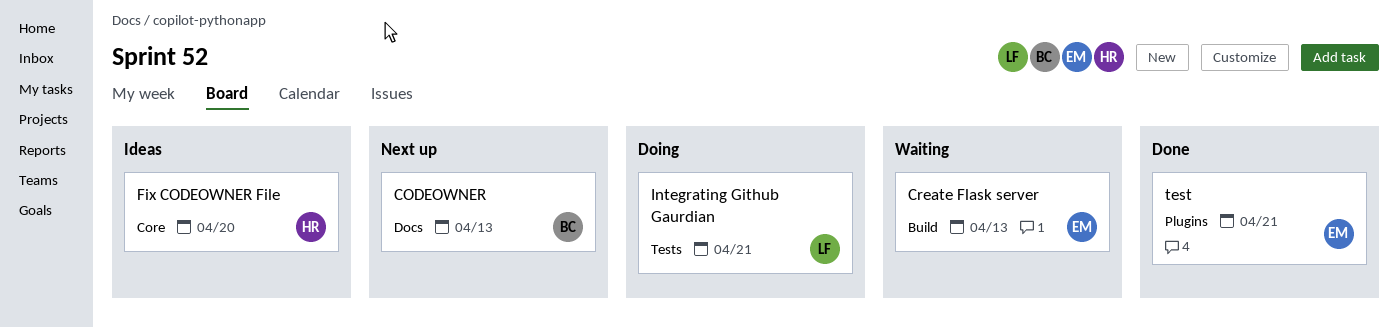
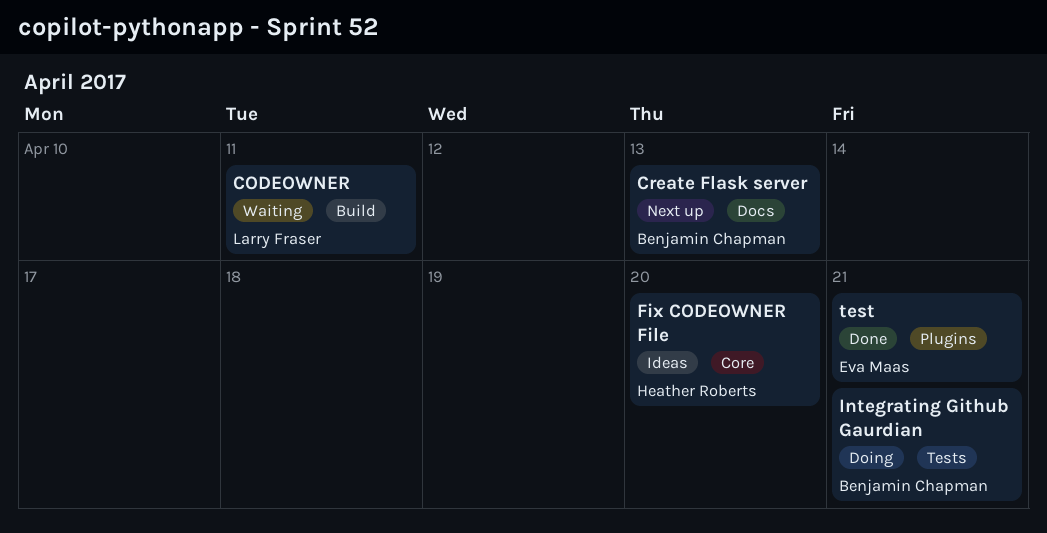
CODEOWNER, status: Next up -> Waiting
CODEOWNER, owner: Benjamin Chapman -> Larry Fraser
CODEOWNER, label: Docs -> Build
CODEOWNER, due: Apr 13 -> Apr 11
Create Flask server, status: Waiting -> Next up
Create Flask server, owner: Eva Maas -> Benjamin Chapman
Create Flask server, label: Build -> Docs
Integrating Github Gaurdian, owner: Larry Fraser -> Benjamin Chapman

